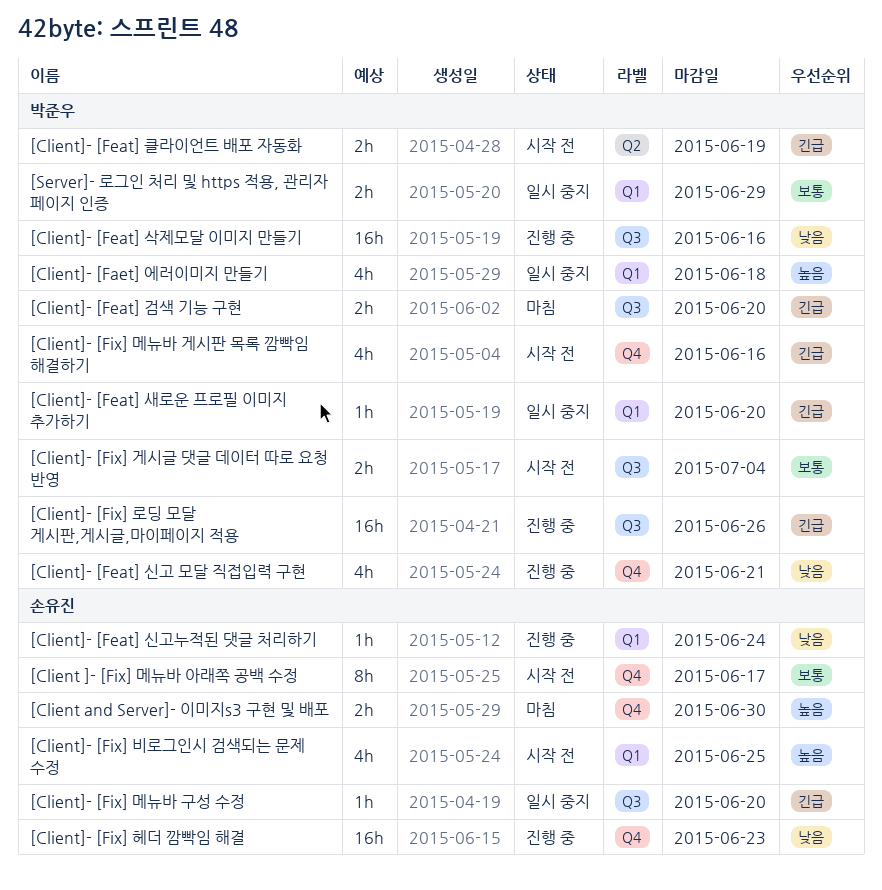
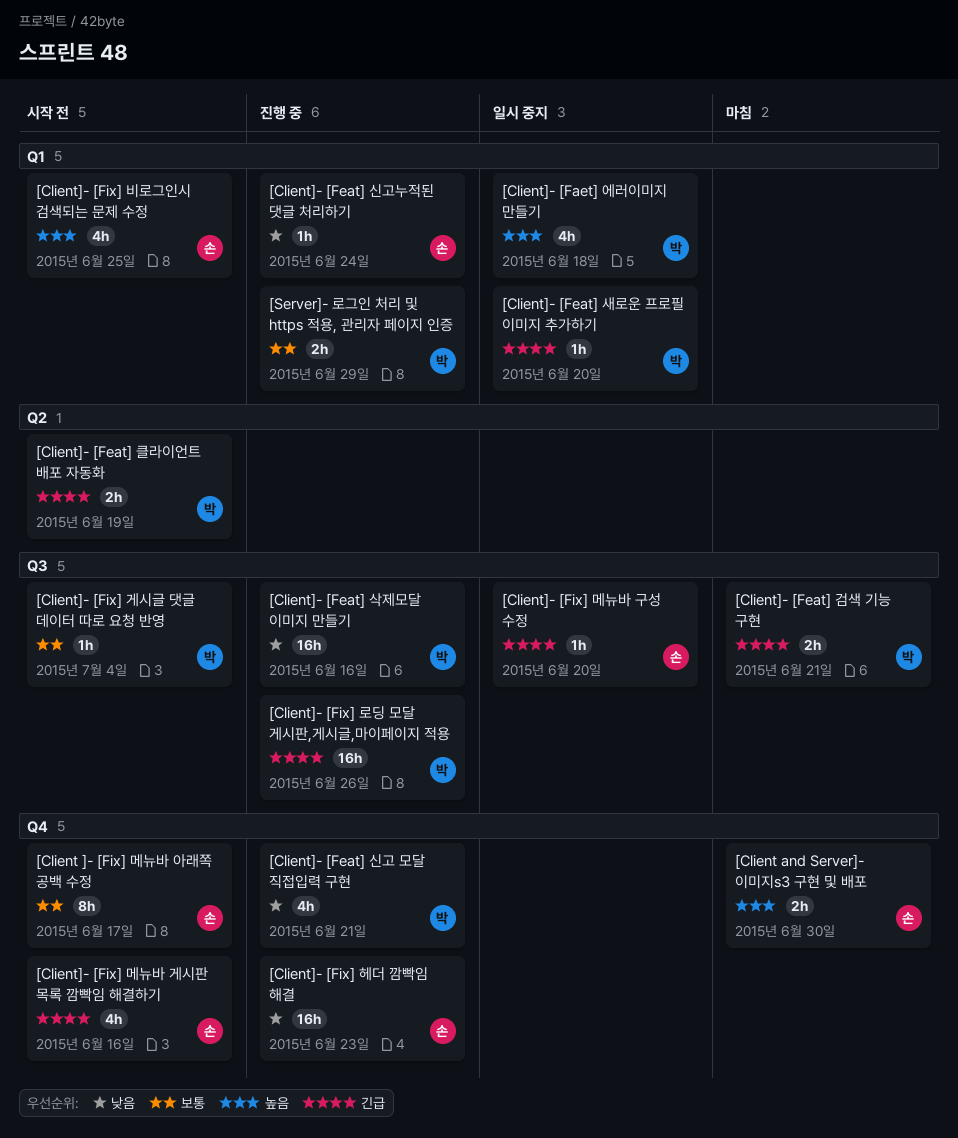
[Client]- [Feat] 검색 기능 구현, due: Jun 20 -> Jun 21
[Client]- [Fix] 게시글 댓글 데이터 따로 요청 반영, estimate: 2h -> 1h
[Client]- [Fix] 메뉴바 게시판 목록 깜빡임 해결하기, owner: 박준우 -> 손유진
[Server]- 로그인 처리 및 https 적용, 관리자 페이지 인증, status: 일시 중지 -> 진행 중

